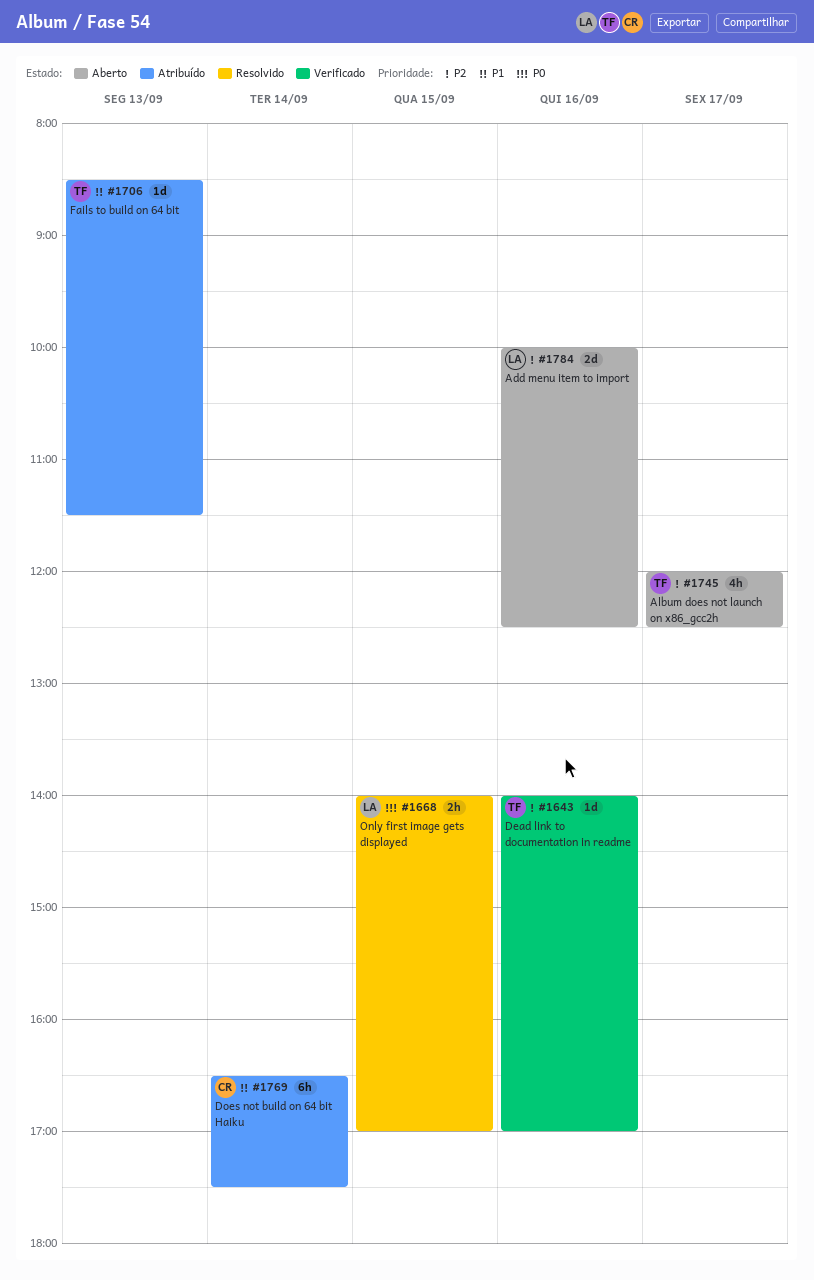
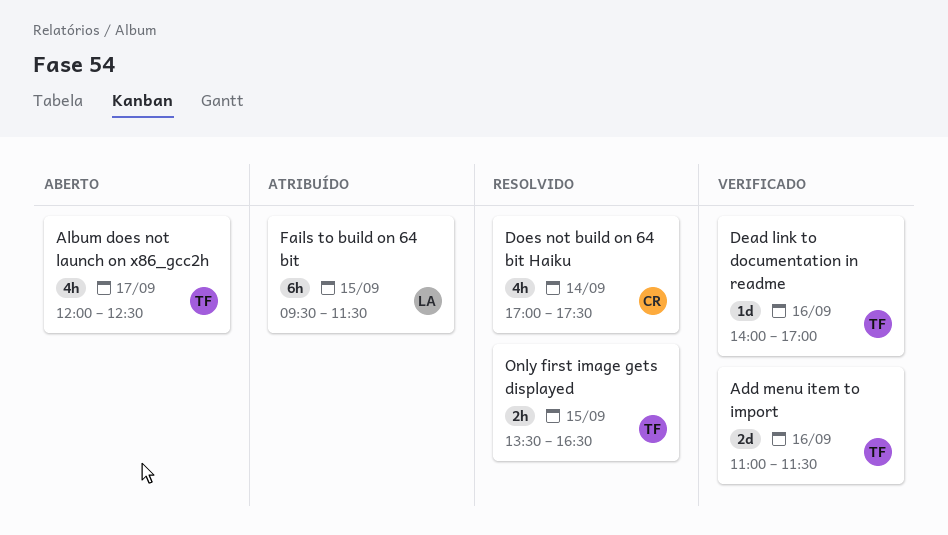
Add menu item to import, status: Aberto -> Verificado
Add menu item to import, owner: LA -> TF
Add menu item to import, begins: 10:00 -> 11:00
Add menu item to import, ends: 12:30 -> 11:30
Does not build on 64 bit Haiku, status: Atribuído -> Resolvido
Does not build on 64 bit Haiku, estimate: 6h -> 4h
Does not build on 64 bit Haiku, begins: 16:30 -> 17:00
Fails to build on 64 bit, owner: TF -> LA
Fails to build on 64 bit, estimate: 1d -> 6h
Fails to build on 64 bit, day: Sep 13 -> Sep 15
Fails to build on 64 bit, begins: 08:30 -> 09:30
Only first image gets displayed, owner: LA -> TF
Only first image gets displayed, begins: 14:00 -> 13:30
Only first image gets displayed, ends: 17:00 -> 16:30

